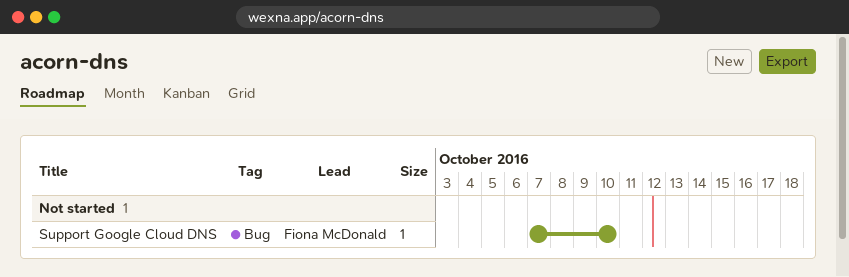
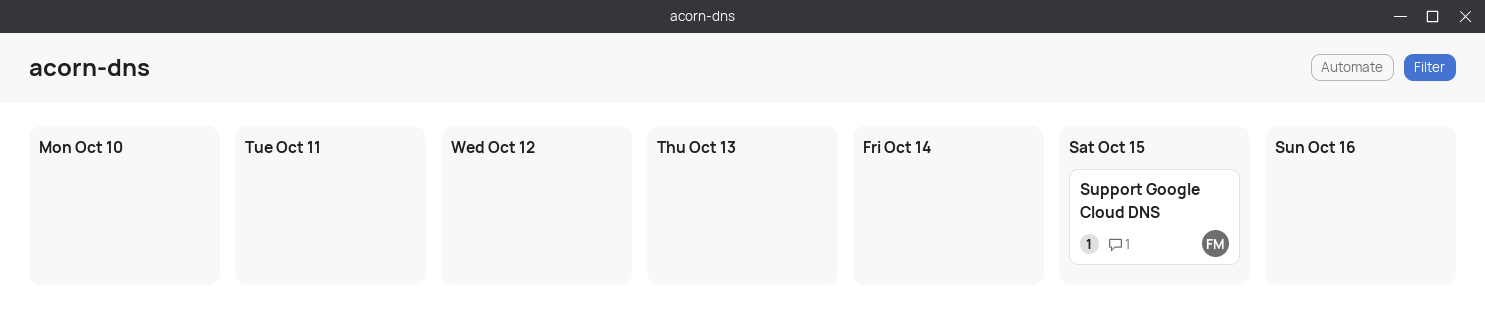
Support Google Cloud DNS, due: Oct 10 -> Oct 15

